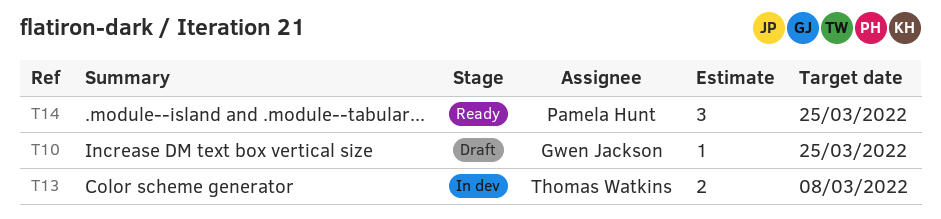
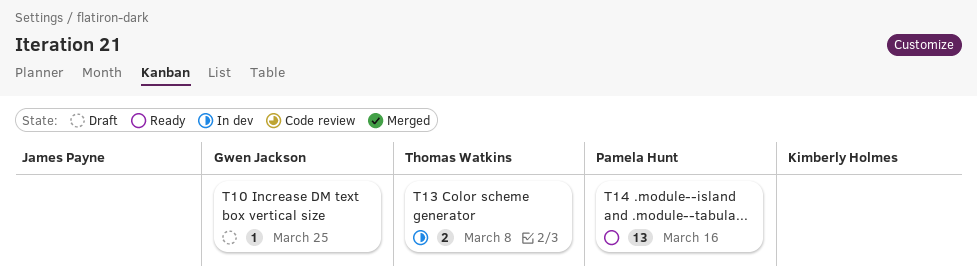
T14, estimate: 3 -> 13
T14, due: Mar 25 -> Mar 16

